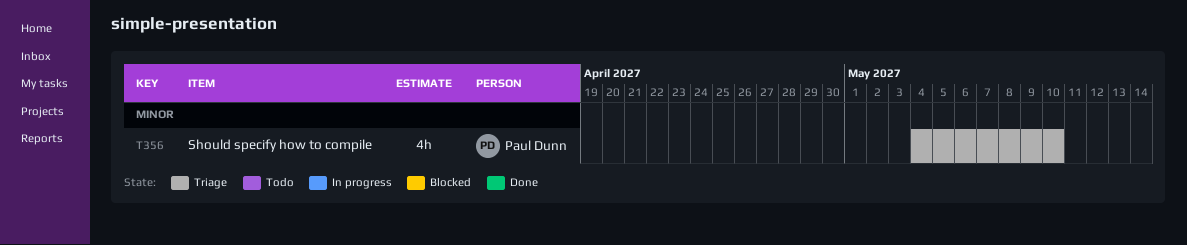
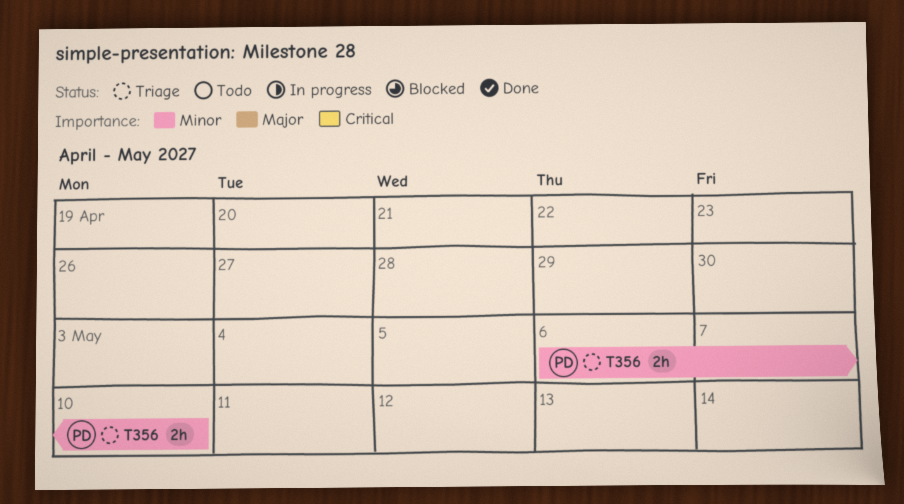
T356, estimate: 4h -> 2h
T356, start: May 4 -> May 6

